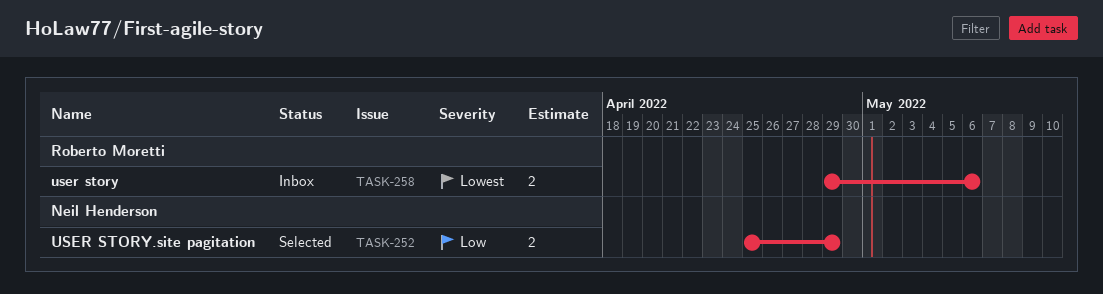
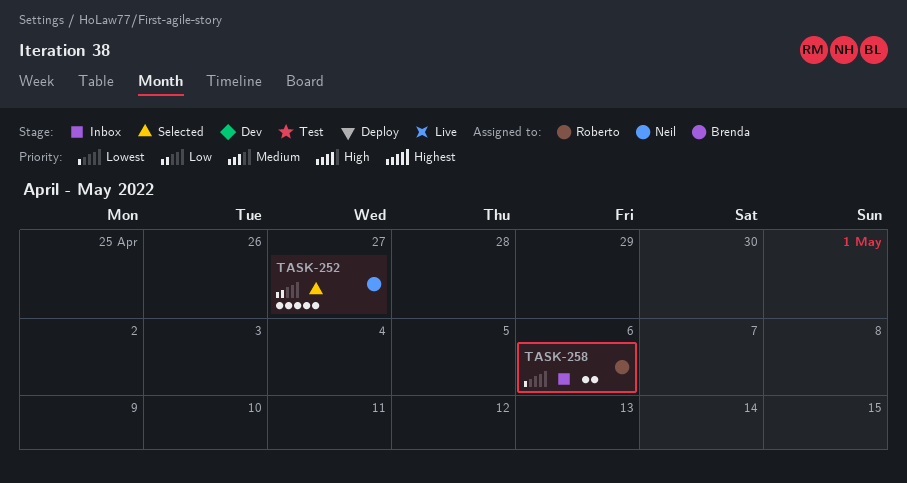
TASK-252, estimate: 2 -> 5
TASK-252, due: Apr 29 -> Apr 27

